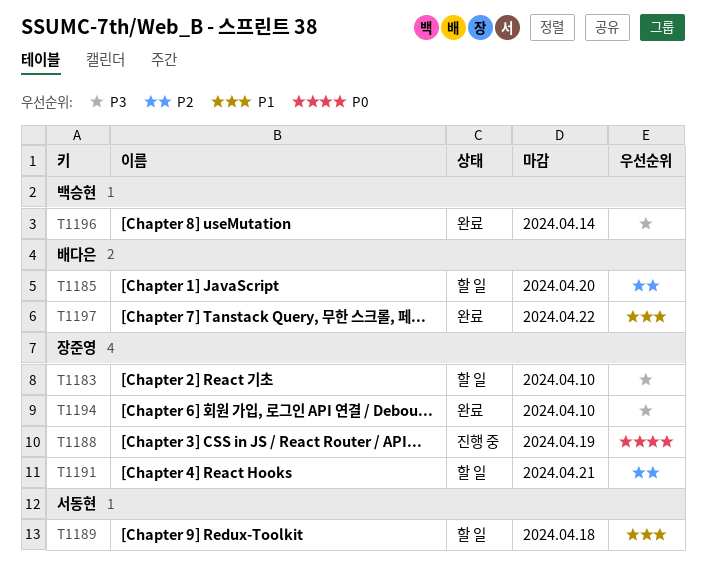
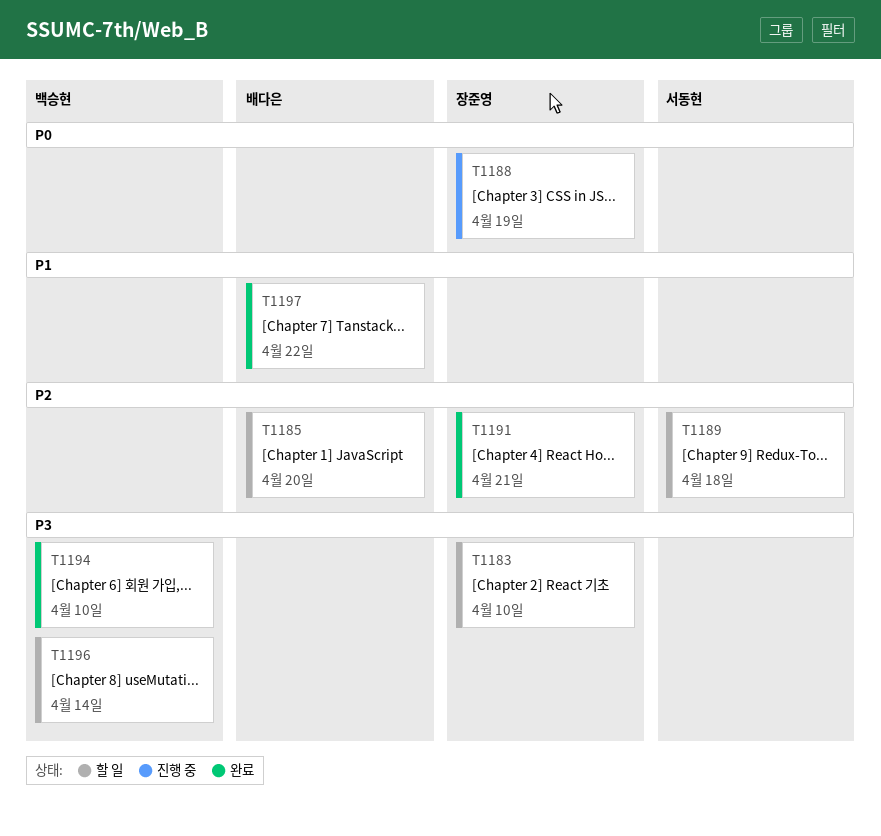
T1189, priority: P1 -> P2
T1191, status: 할 일 -> 완료
T1194, owner: 장준영 -> 백승현
T1196, status: 완료 -> 할 일

